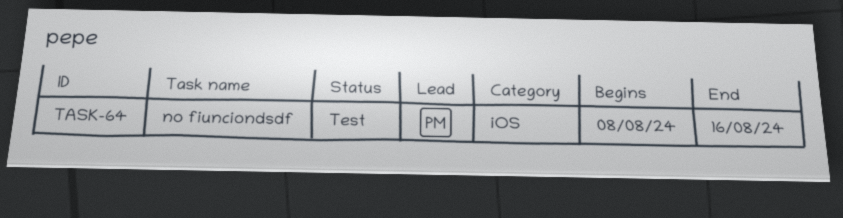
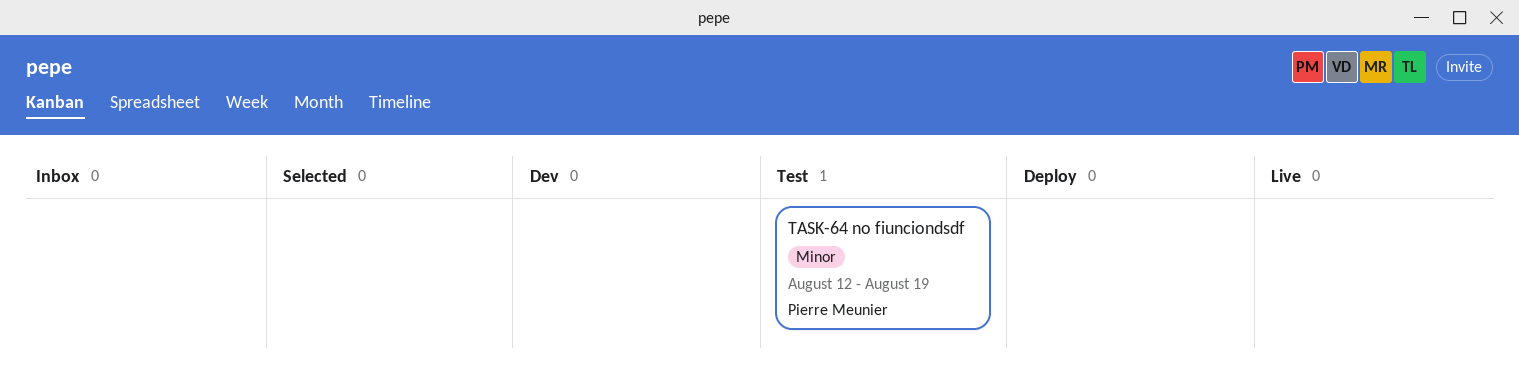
TASK-64, start: Aug 8 -> Aug 12
TASK-64, due: Aug 16 -> Aug 19

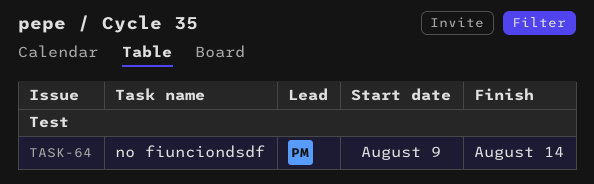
TASK-64, start: Aug 12 -> Aug 9
TASK-64, due: Aug 19 -> Aug 14

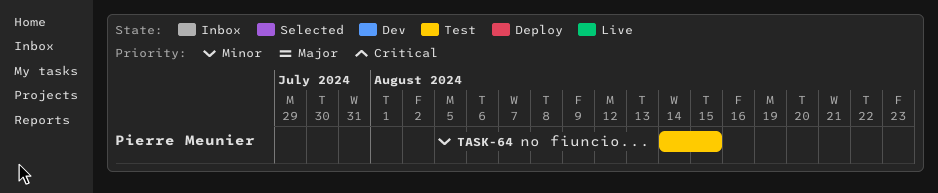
TASK-64, start: Aug 9 -> Aug 14
TASK-64, due: Aug 14 -> Aug 15

